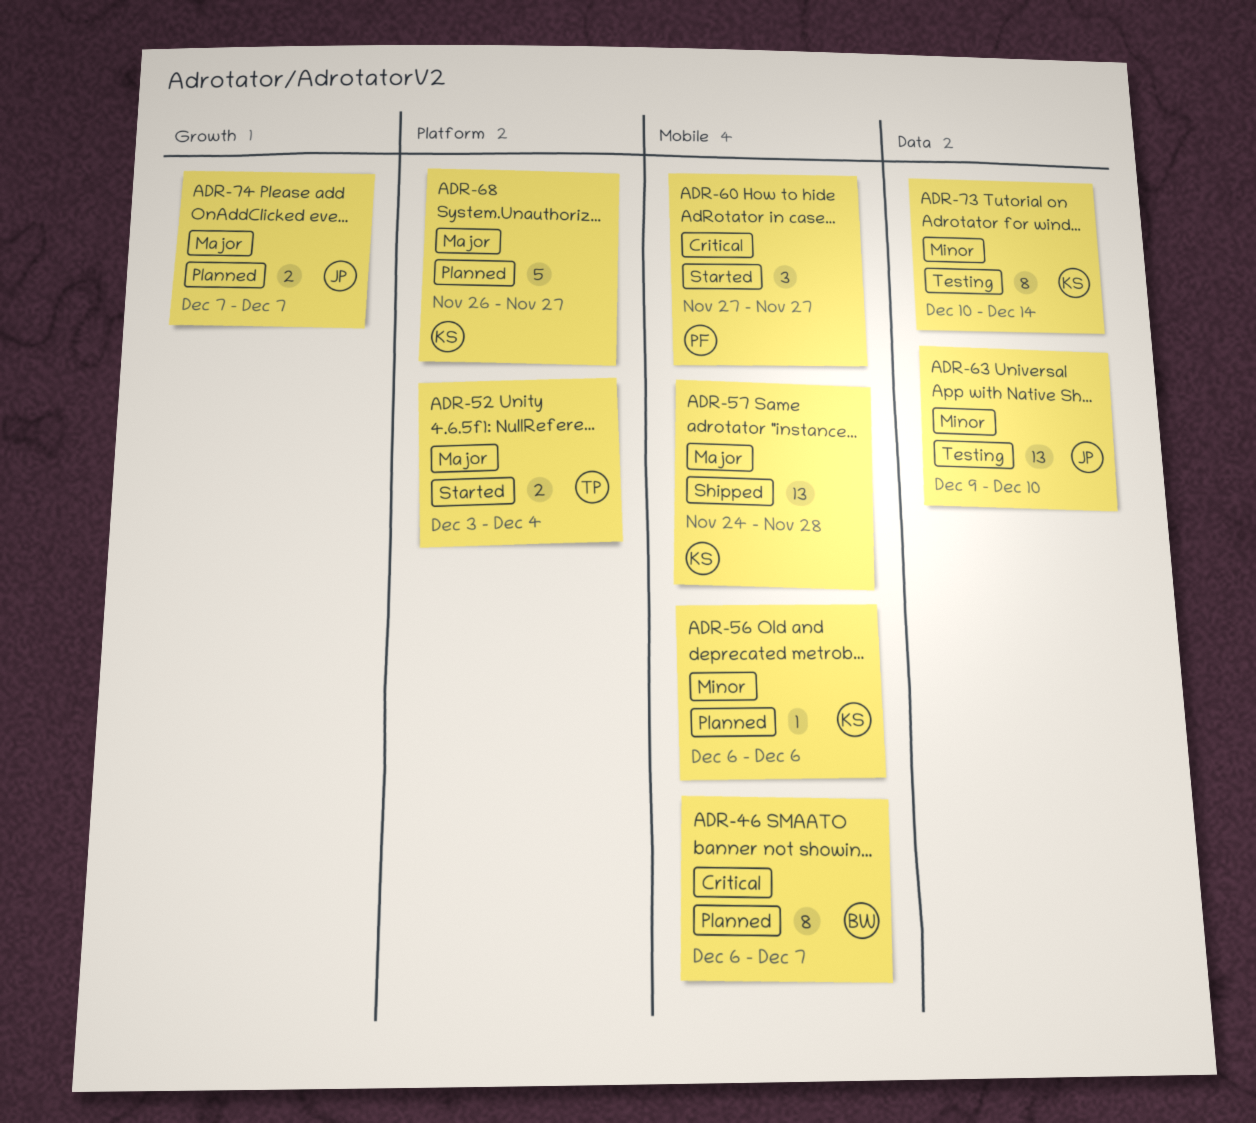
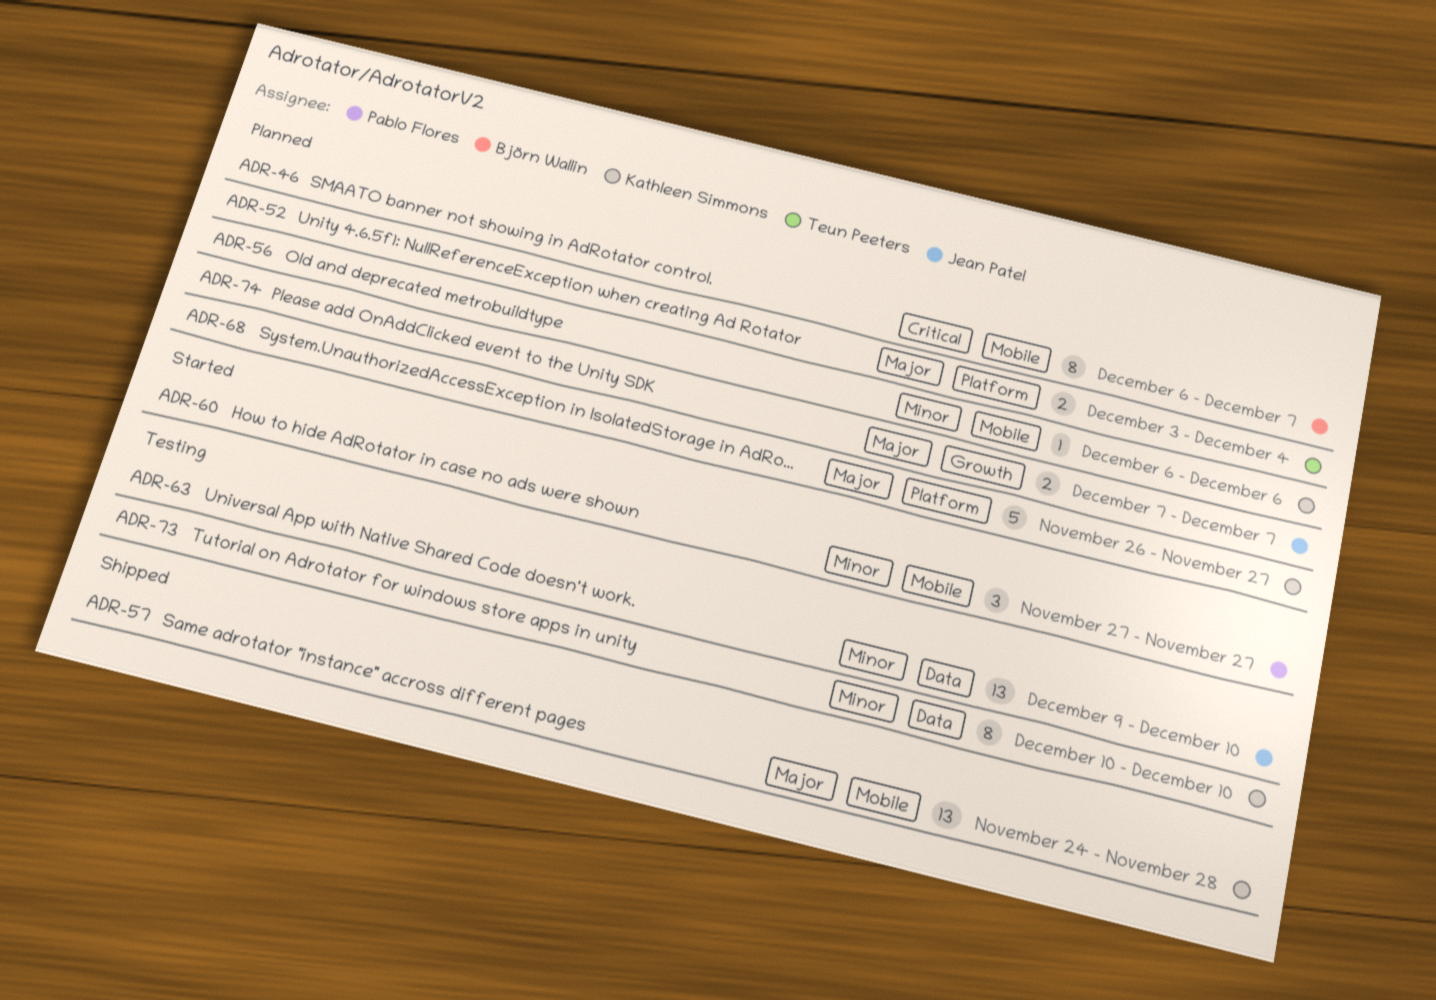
ADR-52, status: Started -> Planned
ADR-60, priority: Critical -> Minor
ADR-73, due: Dec 14 -> Dec 10

